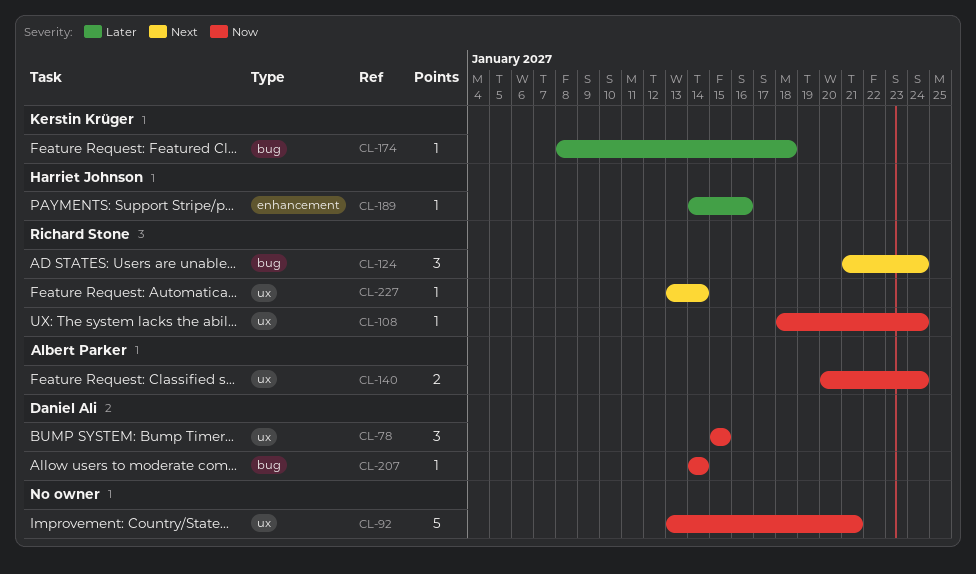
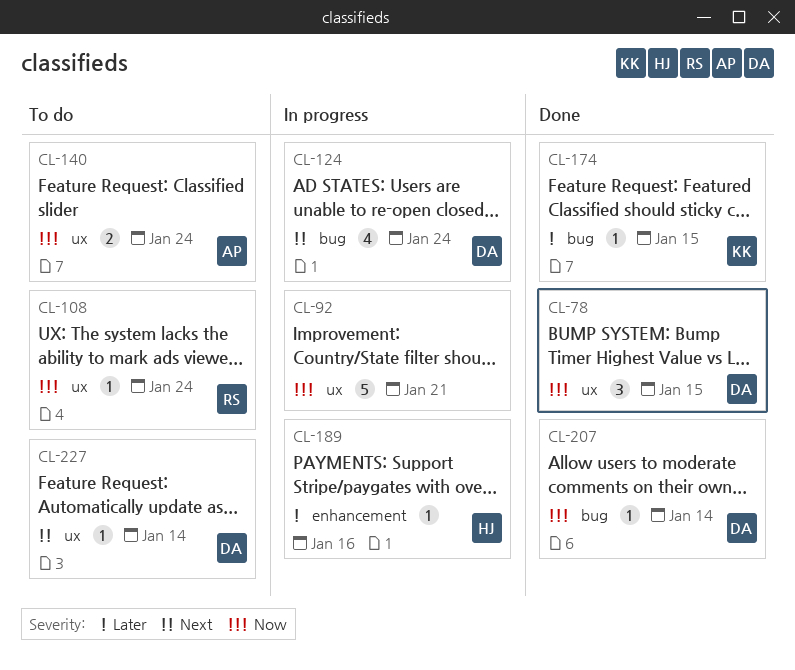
CL-124, owner: Richard Stone -> Daniel Ali
CL-124, estimate: 3 -> 4
CL-174, due: Jan 18 -> Jan 15
CL-227, owner: Richard Stone -> Daniel Ali

